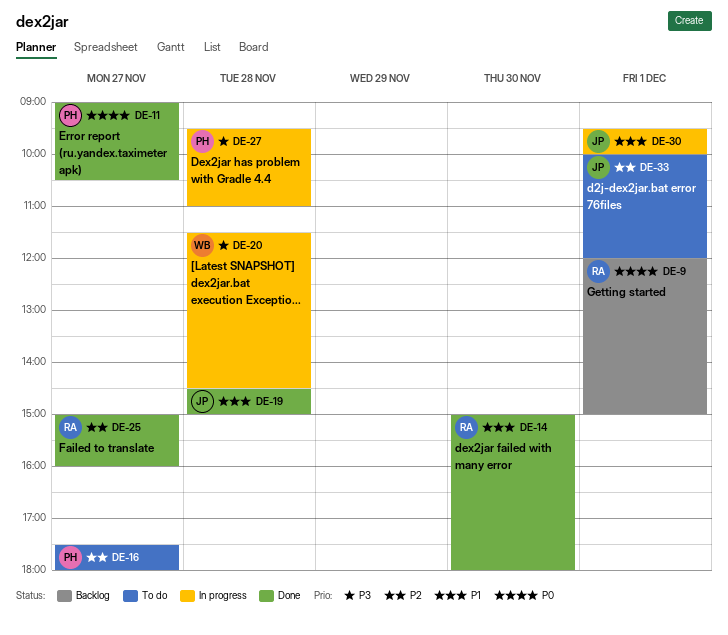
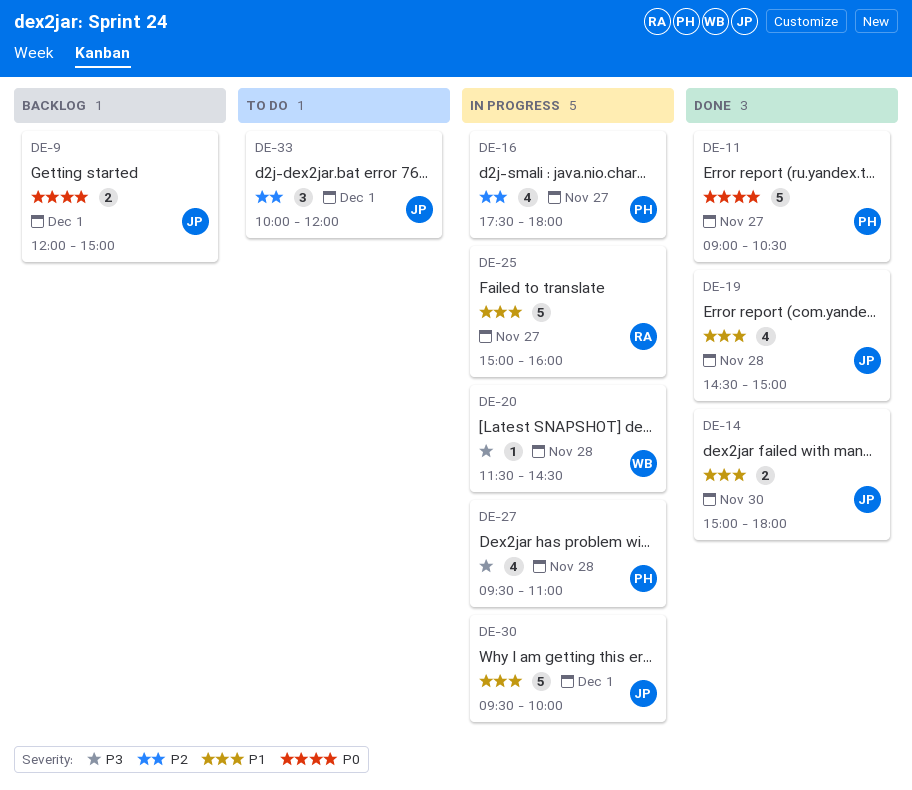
DE-9, owner: RA -> JP
DE-14, owner: RA -> JP
DE-16, status: To do -> In progress
DE-25, status: Done -> In progress
DE-25, priority: P2 -> P1

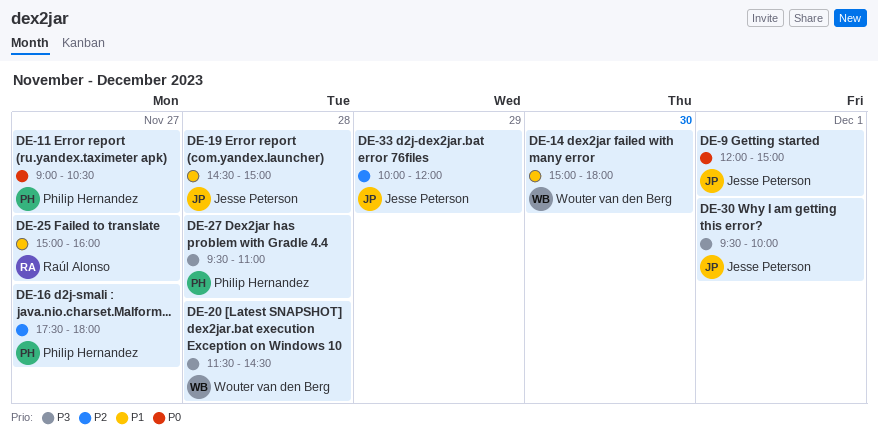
DE-14, owner: Jesse Peterson -> Wouter van den Berg
DE-30, priority: P1 -> P3
DE-33, day: Dec 1 -> Nov 29

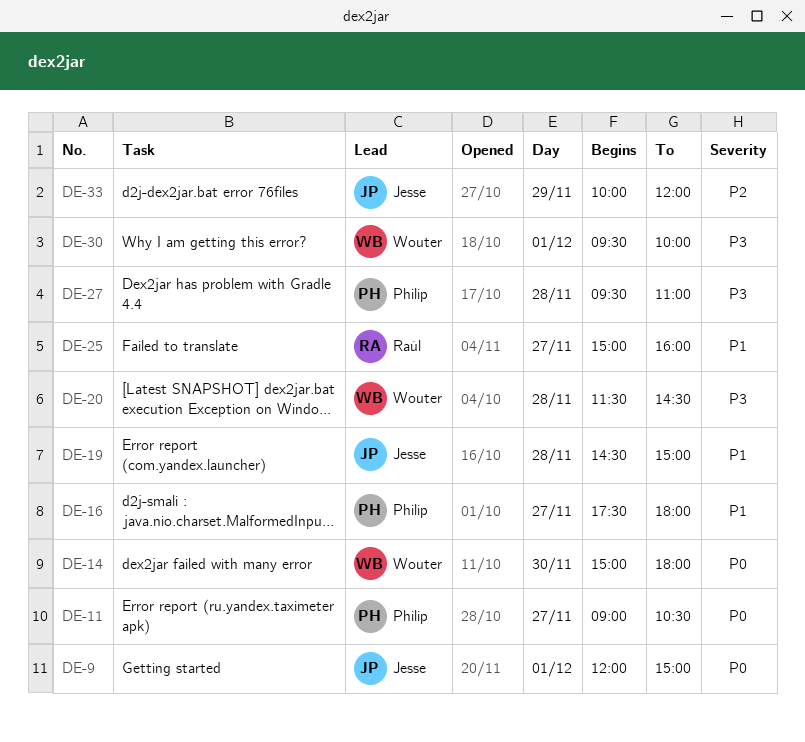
DE-14, priority: P1 -> P0
DE-16, priority: P2 -> P1
DE-30, owner: Jesse Peterson -> Wouter van den Berg

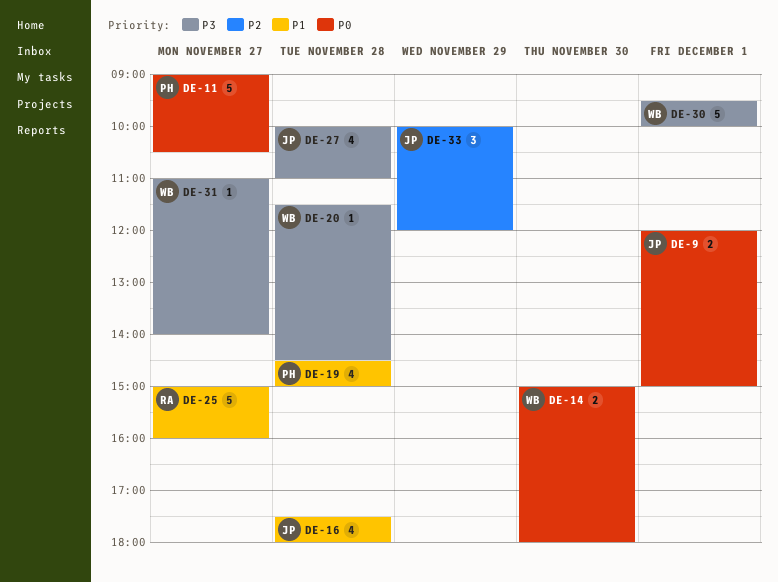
DE-16, owner: Philip -> Jesse
DE-16, day: Nov 27 -> Nov 28
DE-19, owner: Jesse -> Philip
DE-27, owner: Philip -> Jesse
DE-27, begins: 09:30 -> 10:00
DE-31: none -> present

